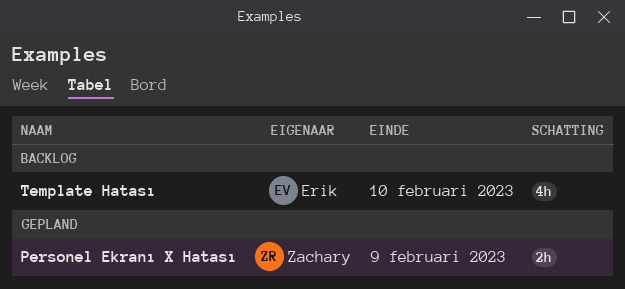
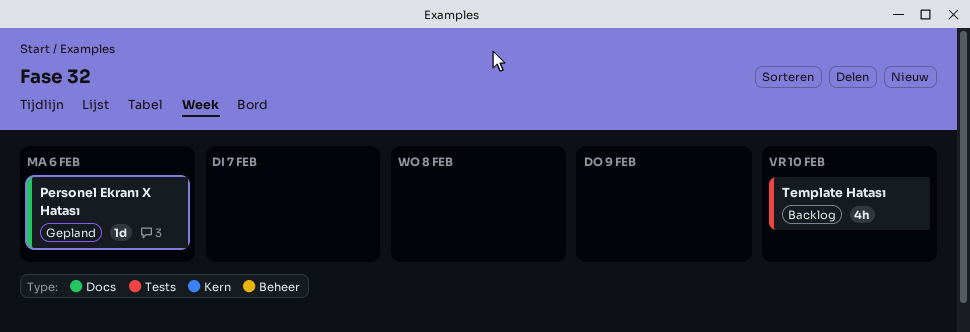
Personel Ekranı X Hatası, estimate: 2h -> 1d
Personel Ekranı X Hatası, due: Feb 9 -> Feb 6

